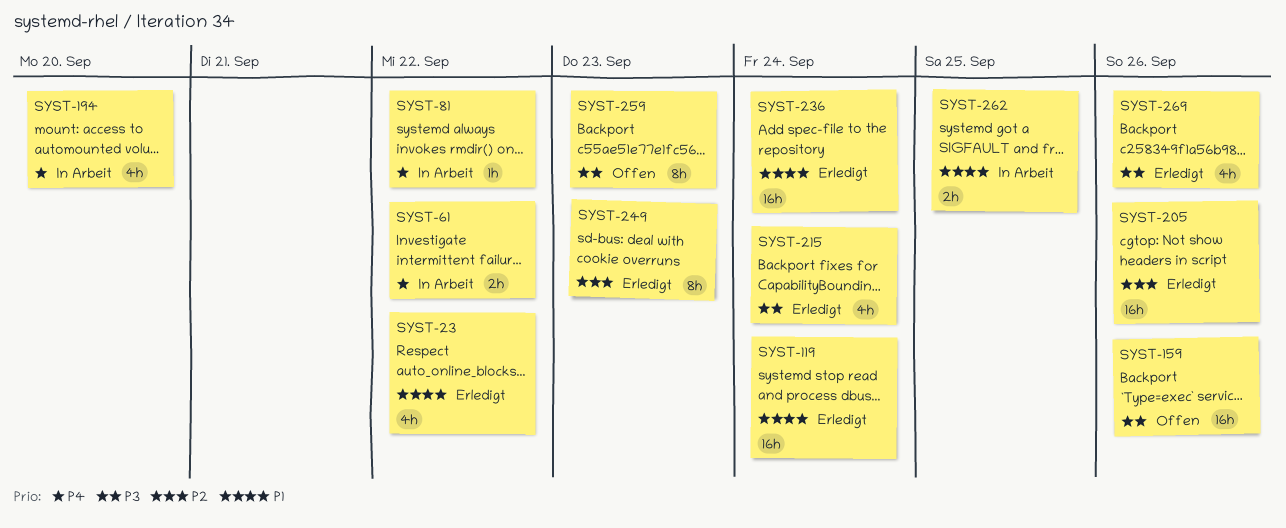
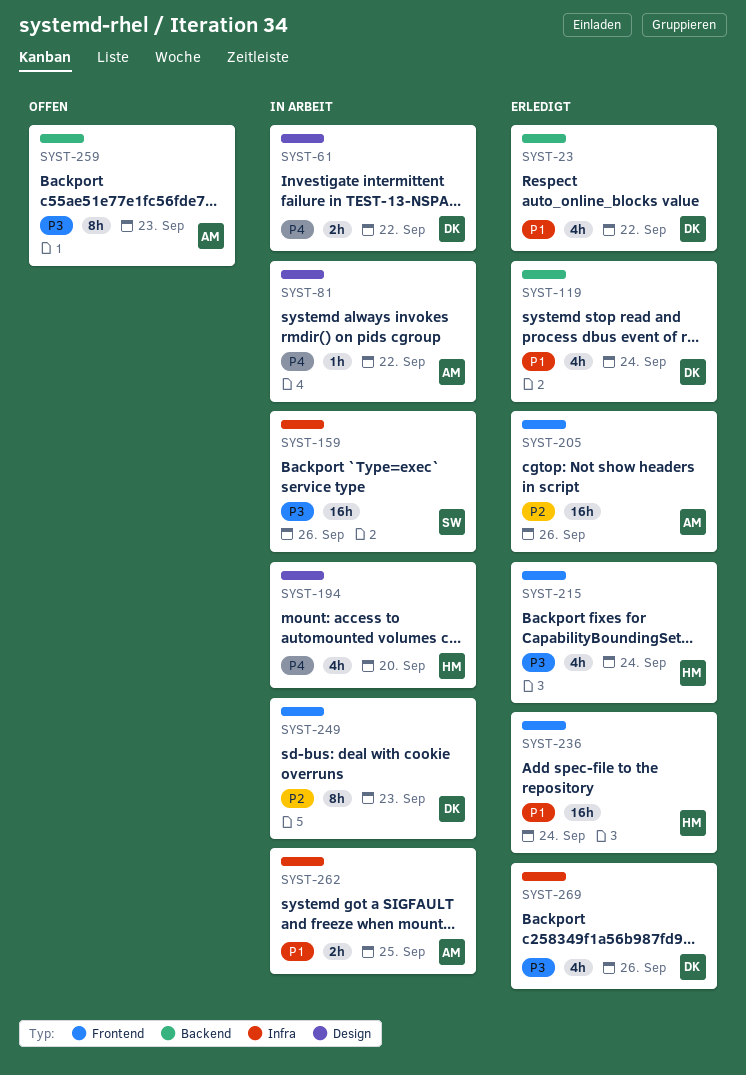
SYST-119, estimate: 16h -> 4h
SYST-159, status: Offen -> In Arbeit
SYST-249, status: Erledigt -> In Arbeit

